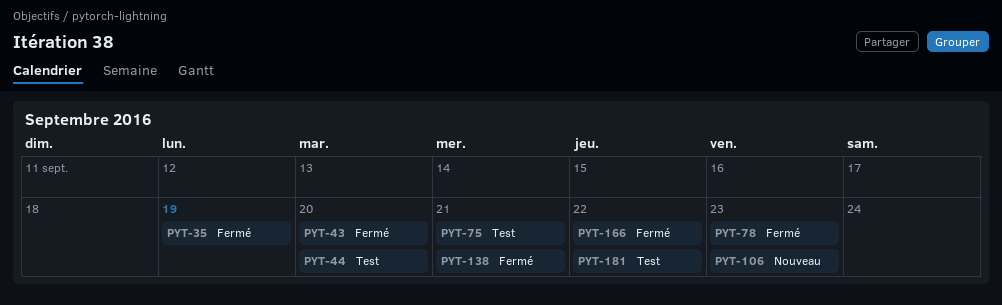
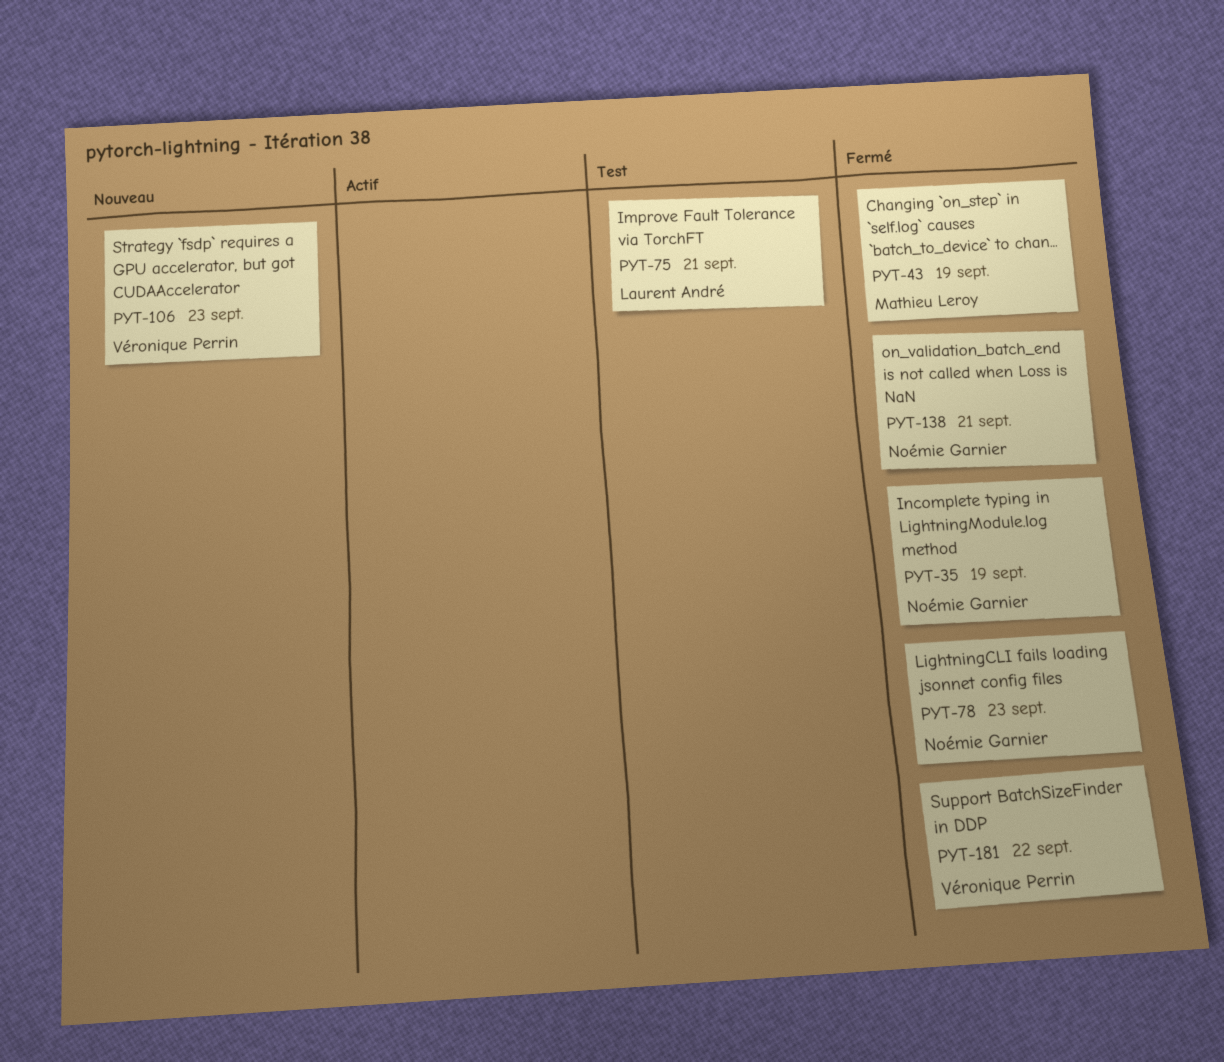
PYT-43, due: Sep 20 -> Sep 19
PYT-44: present -> none
PYT-166: present -> none
PYT-181, status: Test -> Fermé

